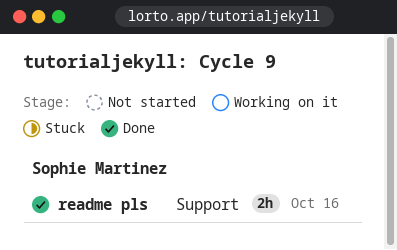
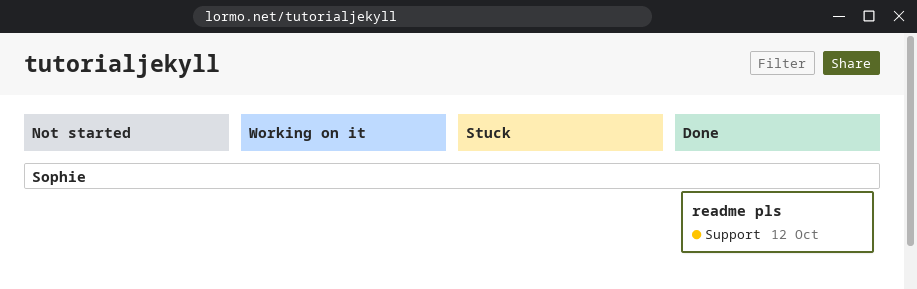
readme pls, due: Oct 16 -> Oct 12

